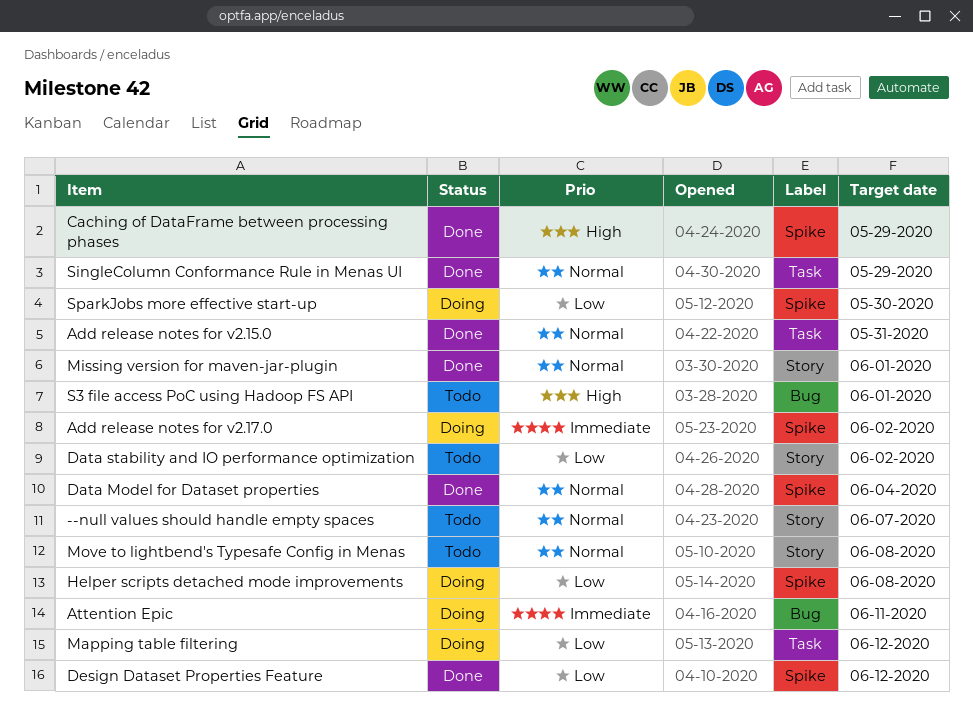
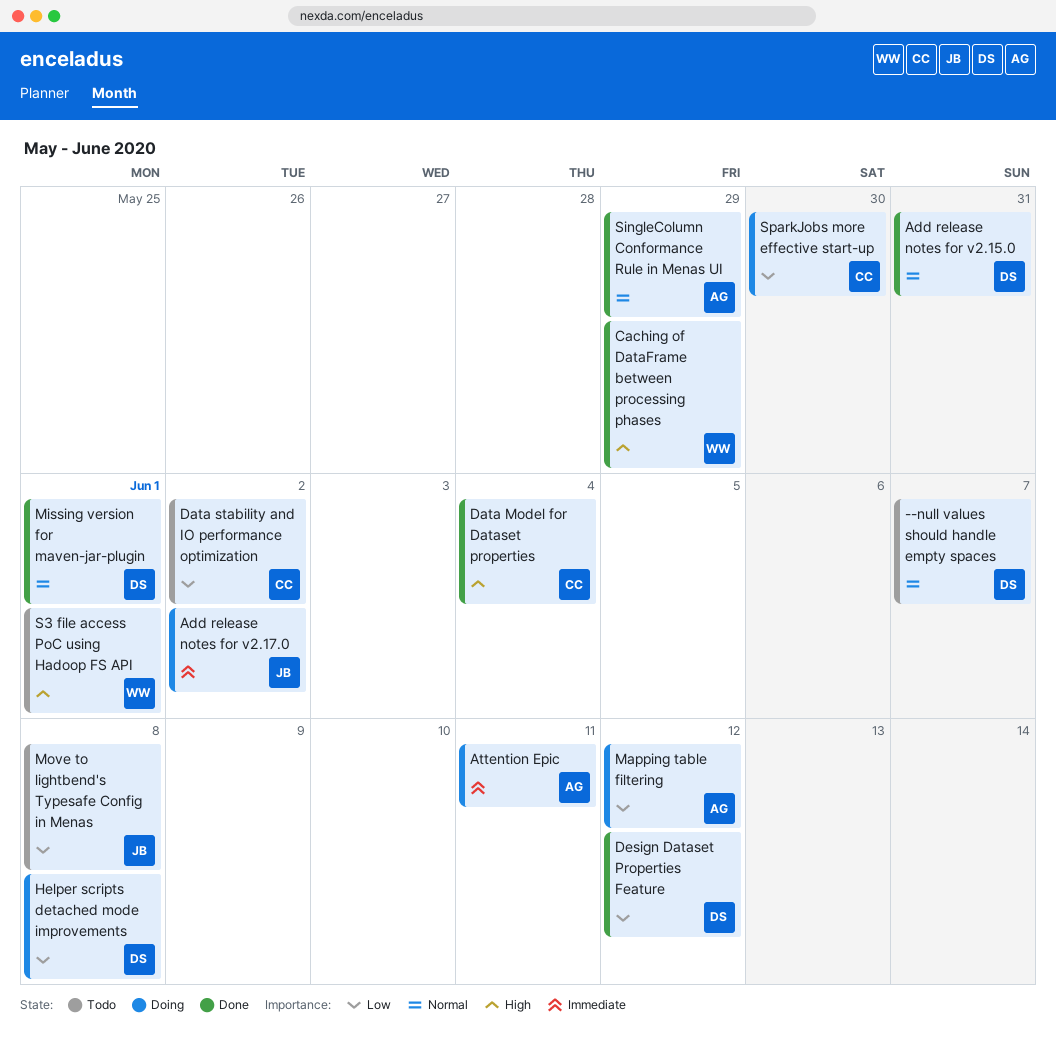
Data Model for Dataset properties, priority: Normal -> High
Move to lightbend's Typesafe Config in Menas, priority: Normal -> Low

